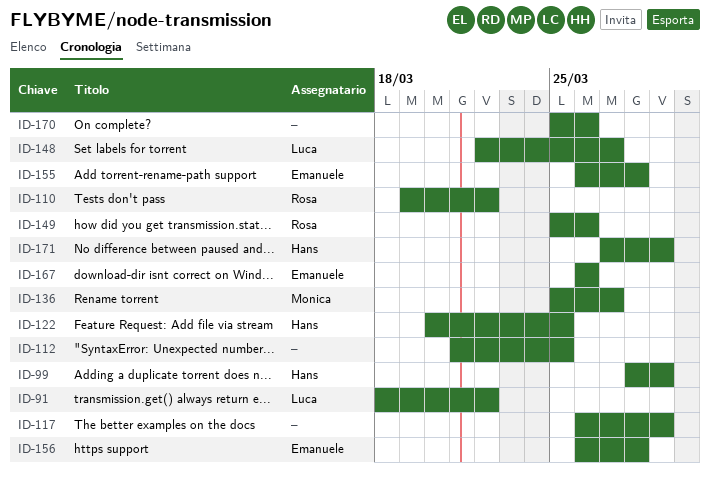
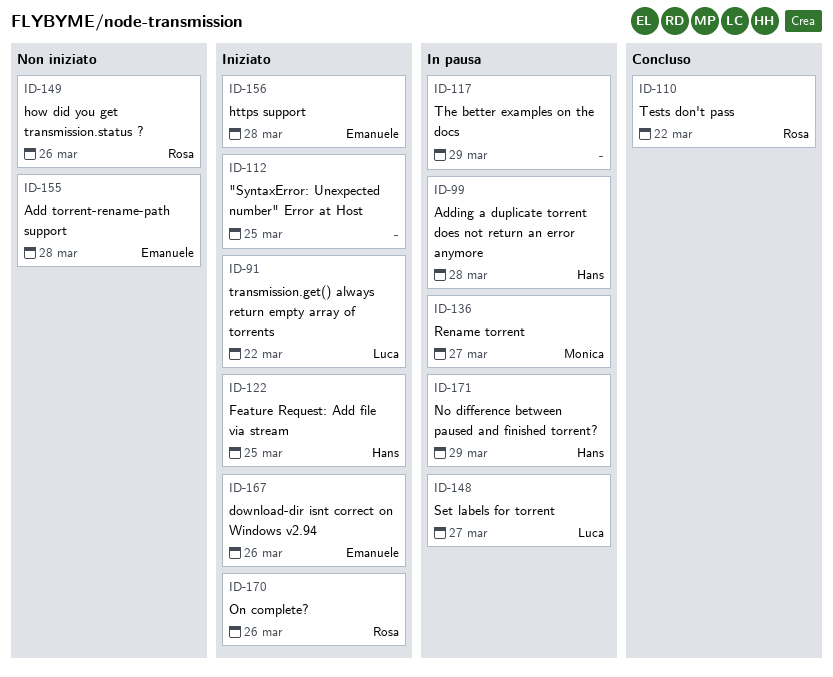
ID-99, due: Mar 29 -> Mar 28
ID-170, owner: none -> Rosa

